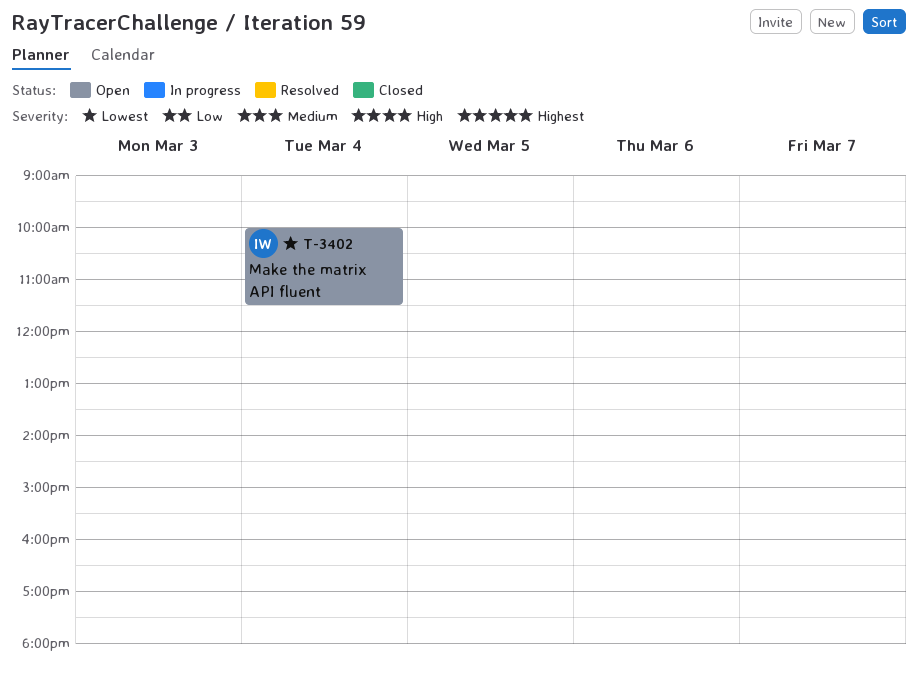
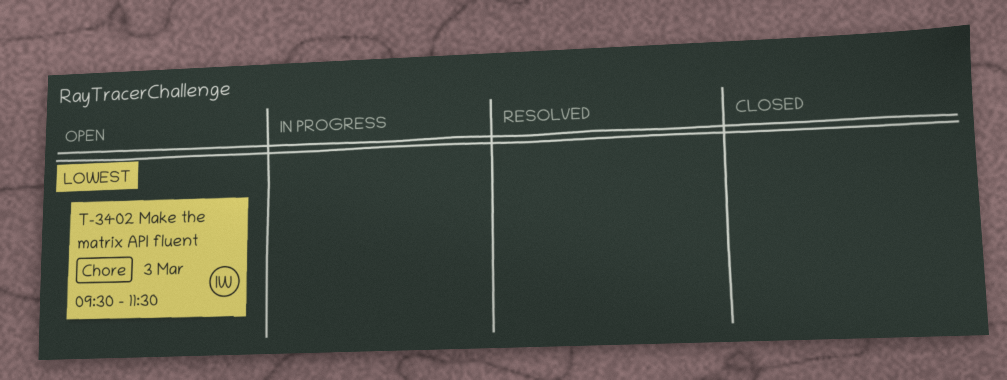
T-3402, day: Mar 4 -> Mar 3
T-3402, begins: 10:00 -> 09:30

